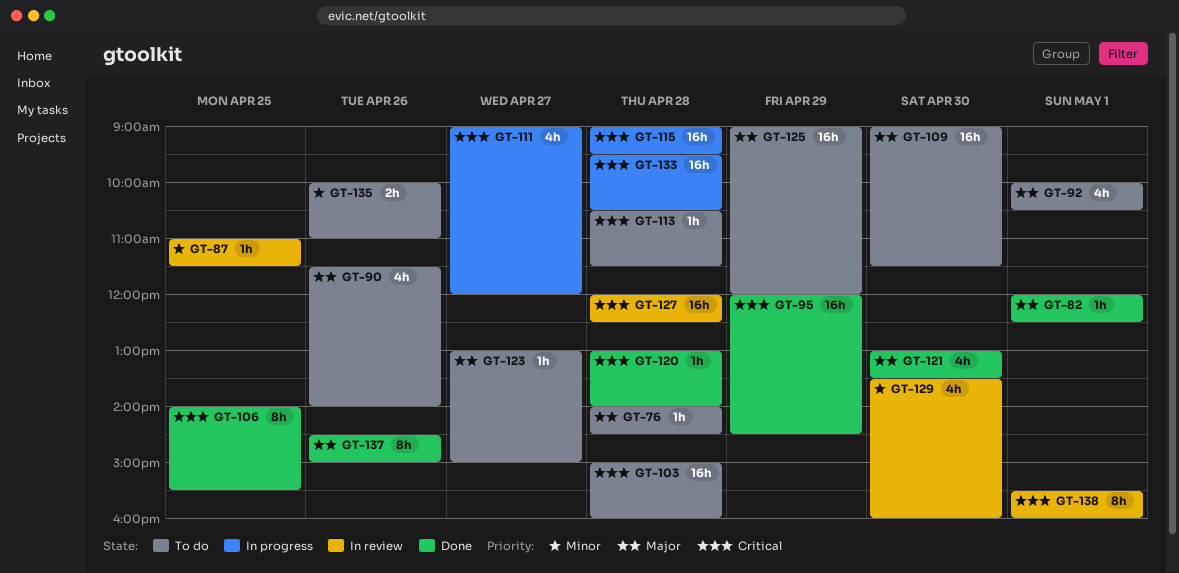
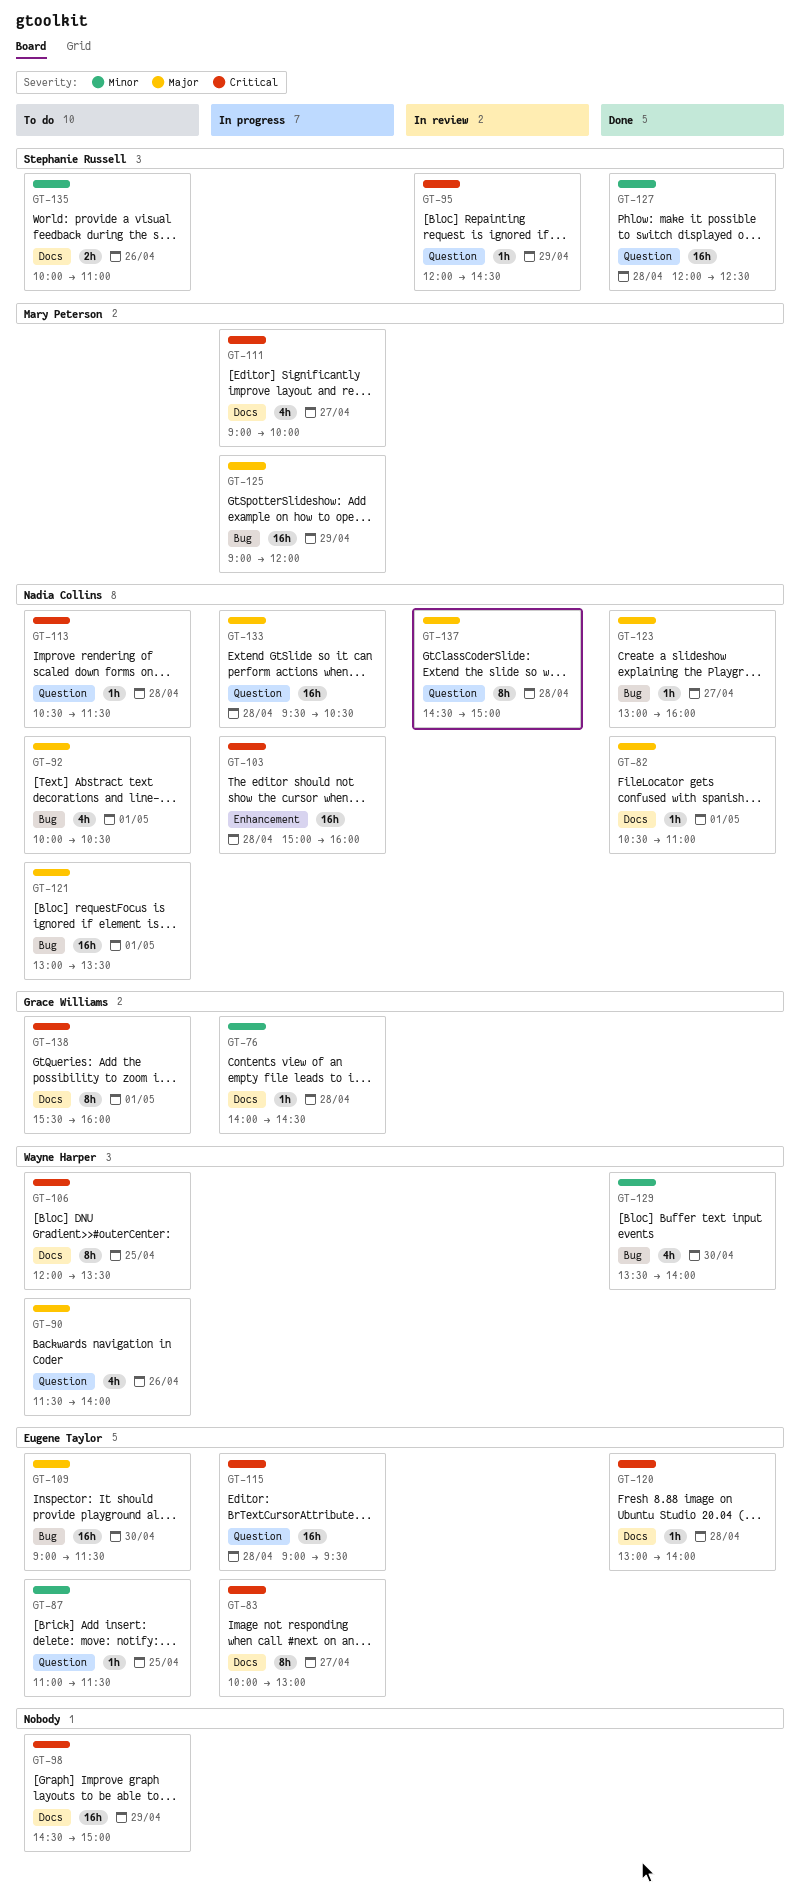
GT-76, status: To do -> In progress
GT-76, priority: Major -> Minor
GT-82, begins: 12:00 -> 10:30
GT-82, ends: 12:30 -> 11:00
GT-83: none -> present
GT-87, status: In review -> To do
GT-95, status: Done -> In review
GT-95, estimate: 16h -> 1h
GT-98: none -> present
GT-103, status: To do -> In progress
GT-106, status: Done -> To do
GT-106, begins: 14:00 -> 12:00
GT-106, ends: 15:30 -> 13:30
GT-111, ends: 12:00 -> 10:00
GT-121, status: Done -> To do
GT-121, estimate: 4h -> 16h
GT-121, day: Apr 30 -> May 1
GT-123, status: To do -> Done
GT-123, ends: 15:00 -> 16:00
GT-125, status: To do -> In progress
GT-127, status: In review -> Done
GT-127, priority: Critical -> Minor
GT-129, status: In review -> Done
GT-129, ends: 16:00 -> 14:00
GT-133, priority: Critical -> Major
GT-137, status: Done -> In review
GT-137, day: Apr 26 -> Apr 28
GT-138, status: In review -> To do

